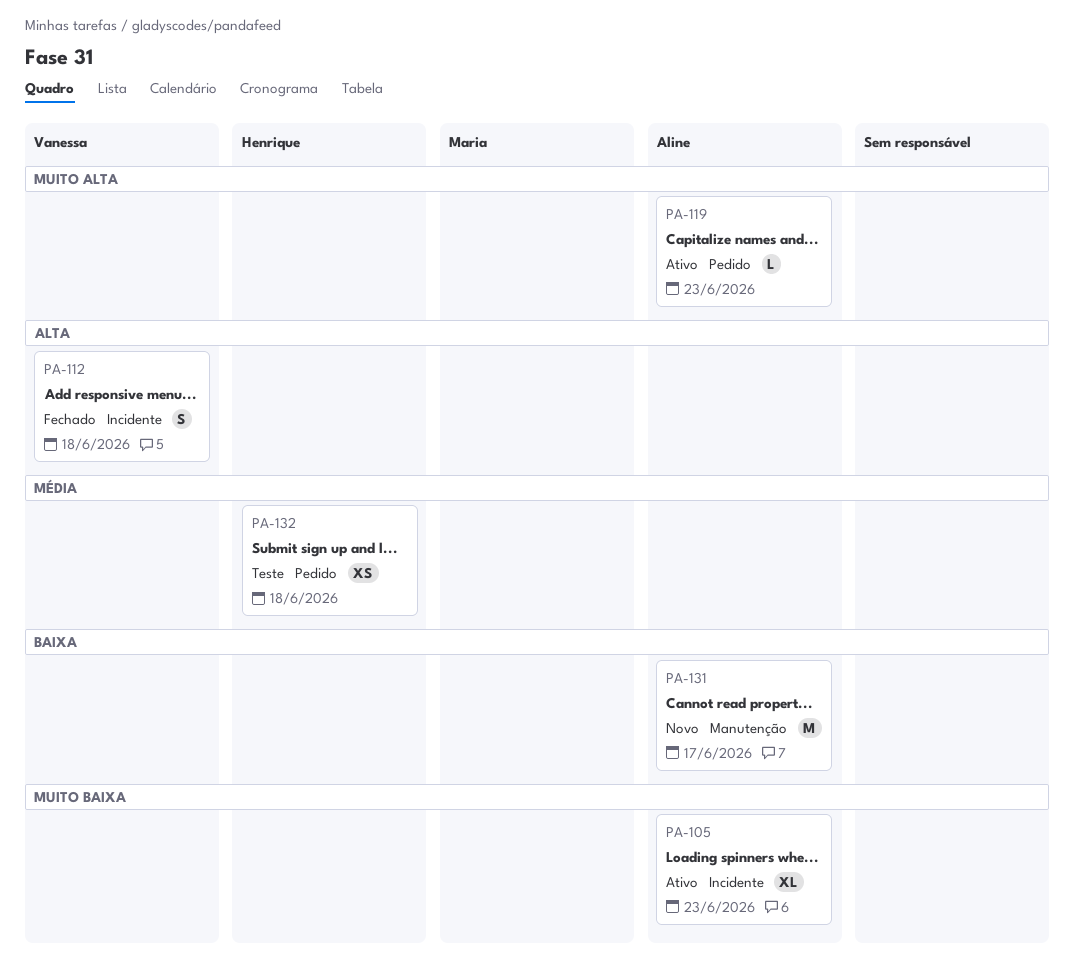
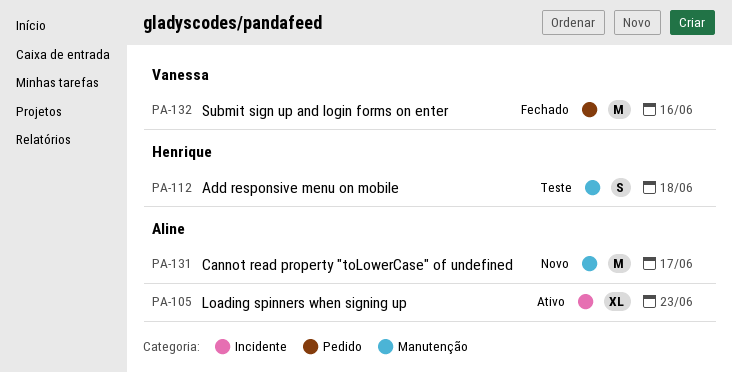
PA-112, status: Fechado -> Teste
PA-112, owner: Vanessa -> Henrique
PA-112, label: Incidente -> Manutenção
PA-119: present -> none
PA-132, status: Teste -> Fechado
PA-132, owner: Henrique -> Vanessa
PA-132, estimate: XS -> M
PA-132, due: Jun 18 -> Jun 16

